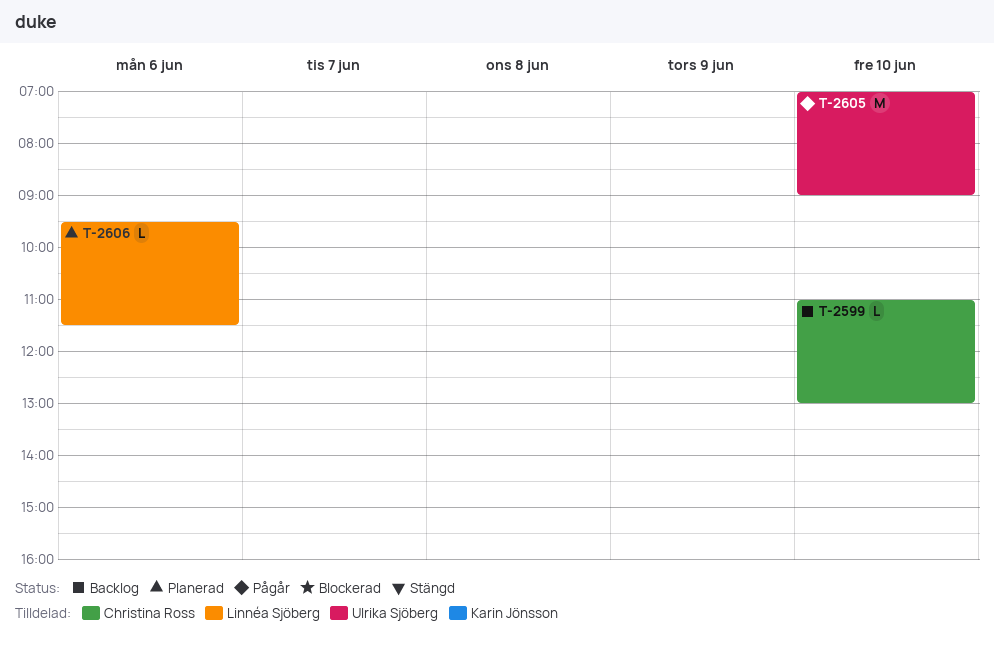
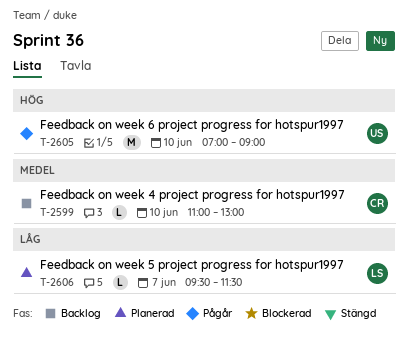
T-2606, day: Jun 6 -> Jun 7

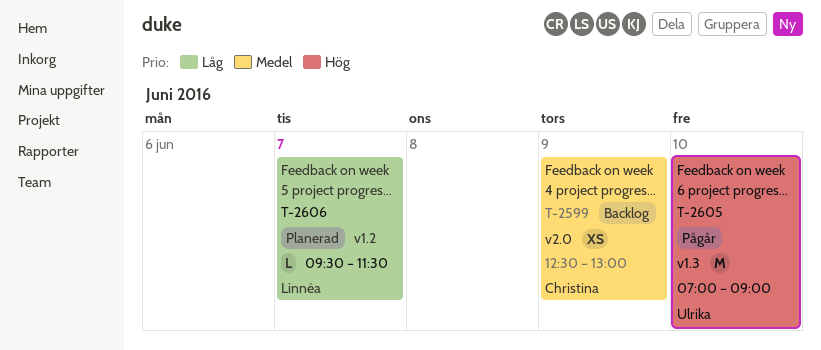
T-2599, estimate: L -> XS
T-2599, day: Jun 10 -> Jun 9
T-2599, begins: 11:00 -> 12:30

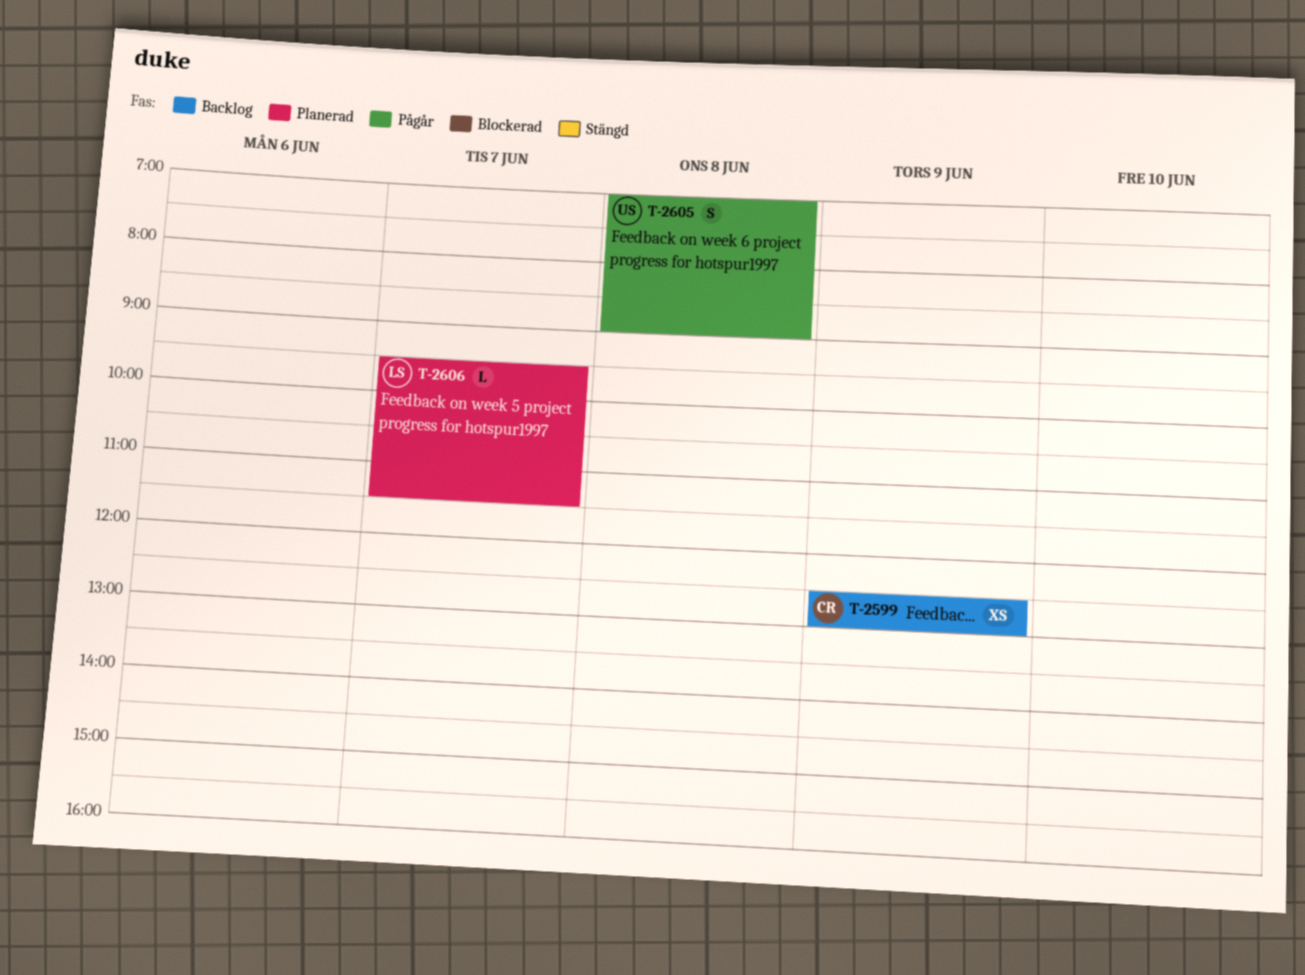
T-2605, estimate: M -> S
T-2605, day: Jun 10 -> Jun 8

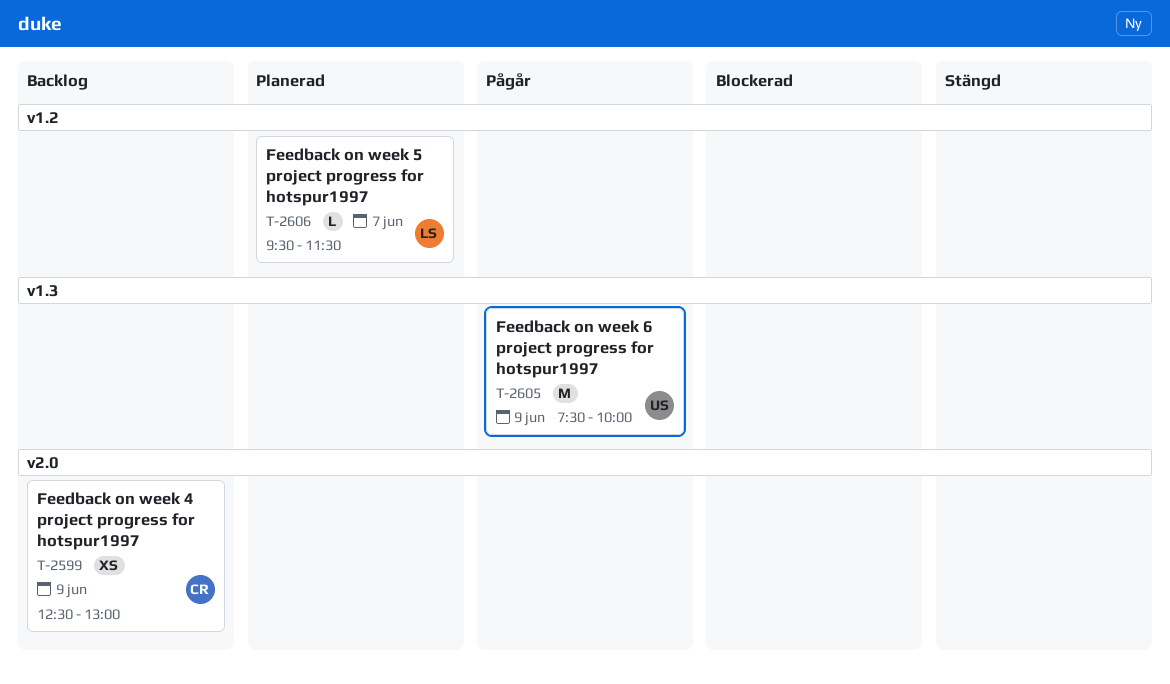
T-2605, estimate: S -> M
T-2605, day: Jun 8 -> Jun 9
T-2605, begins: 07:00 -> 07:30
T-2605, ends: 09:00 -> 10:00

